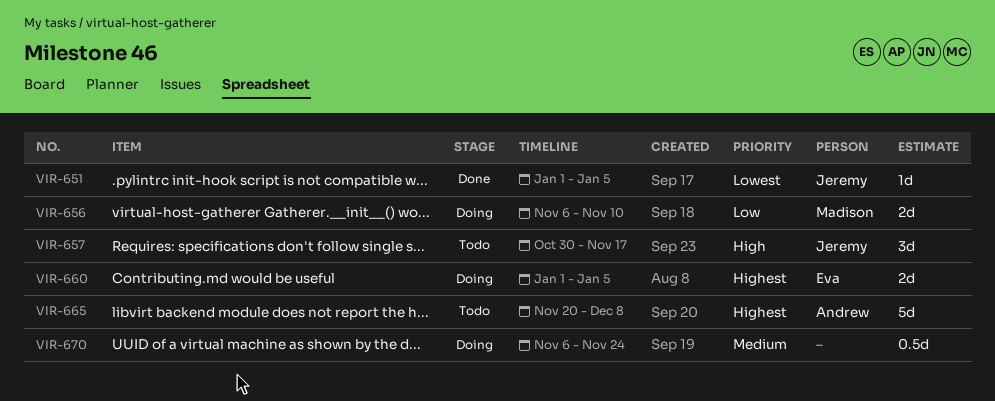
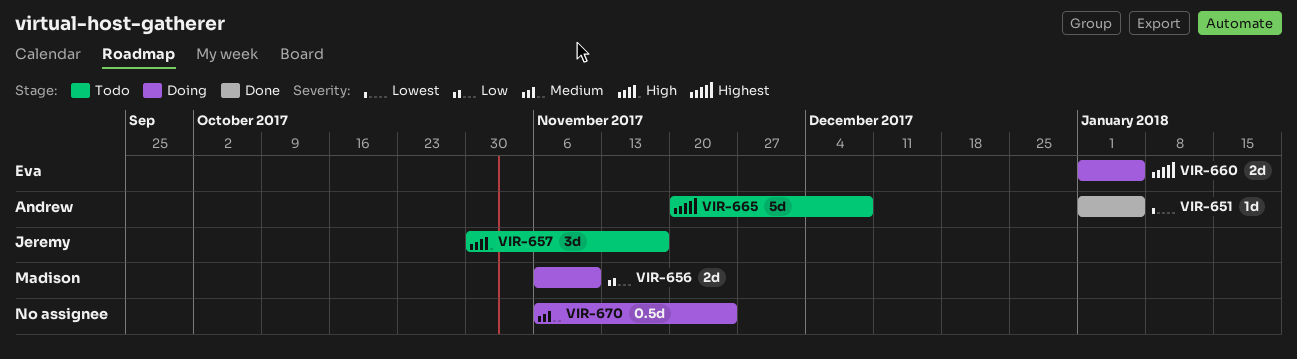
VIR-651, owner: Jeremy -> Andrew

